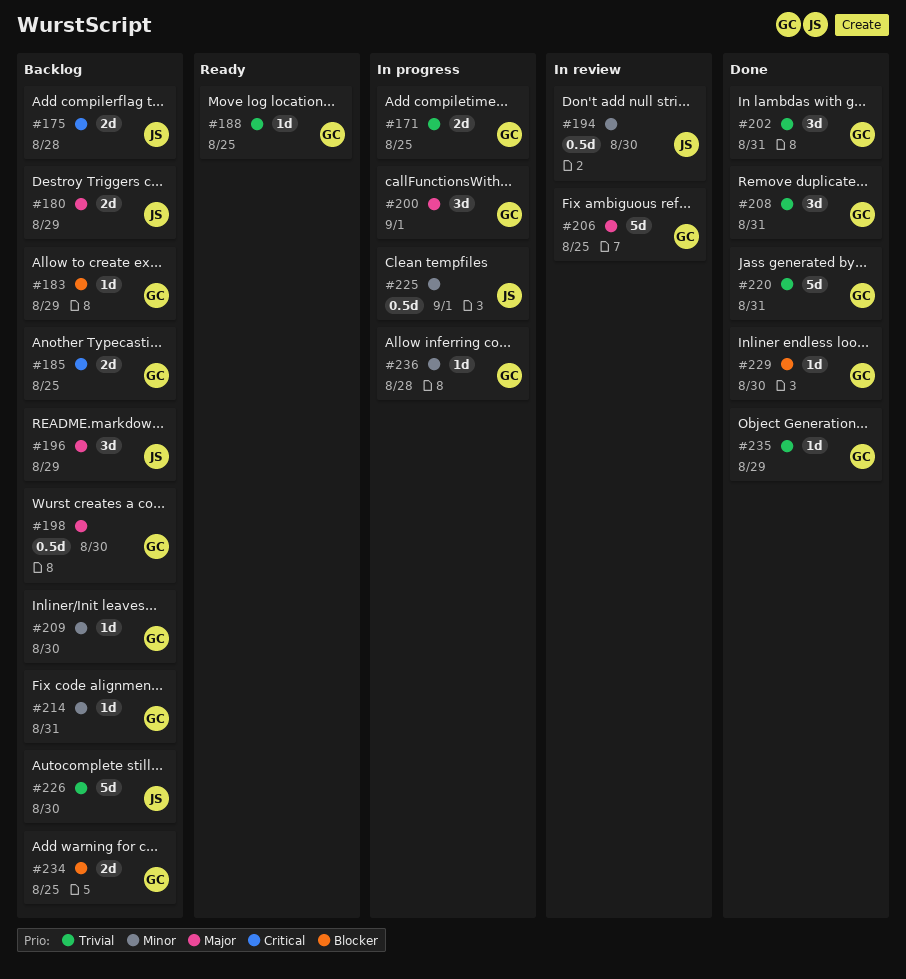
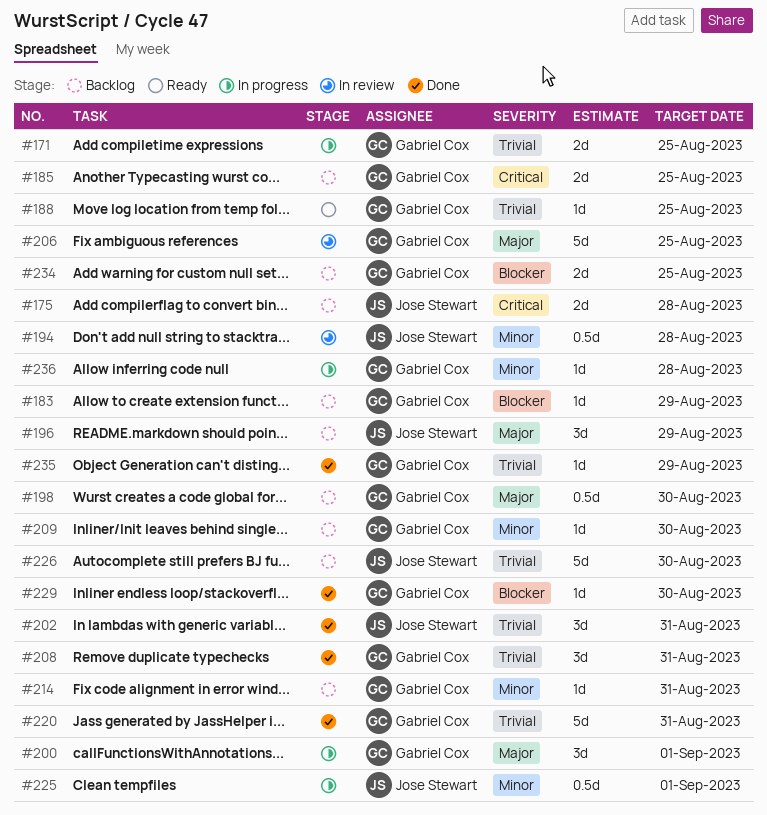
#180: present -> none
#194, due: Aug 30 -> Aug 28
#202, owner: Gabriel Cox -> Jose Stewart

